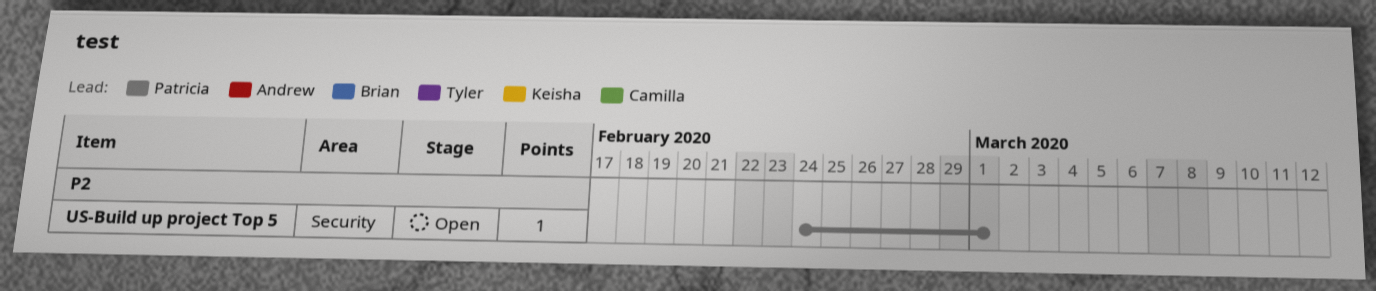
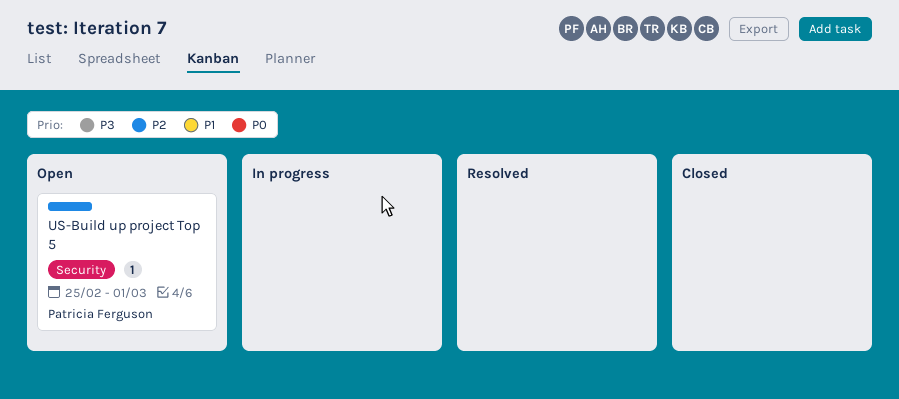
US-Build up project Top 5, start: Feb 24 -> Feb 25

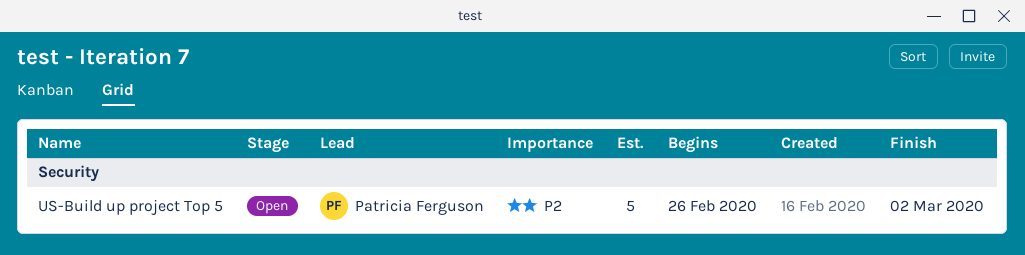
US-Build up project Top 5, estimate: 1 -> 5
US-Build up project Top 5, start: Feb 25 -> Feb 26
US-Build up project Top 5, due: Mar 1 -> Mar 2

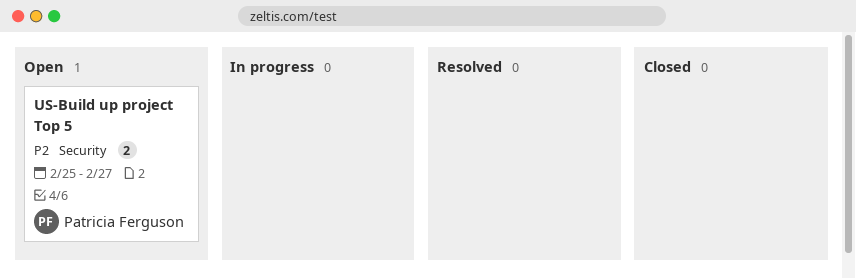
US-Build up project Top 5, estimate: 5 -> 2
US-Build up project Top 5, start: Feb 26 -> Feb 25
US-Build up project Top 5, due: Mar 2 -> Feb 27

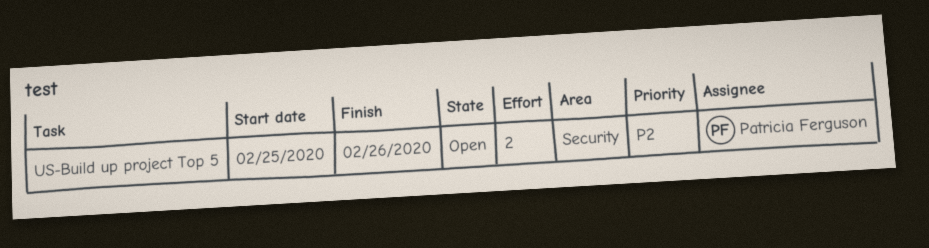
US-Build up project Top 5, due: Feb 27 -> Feb 26

